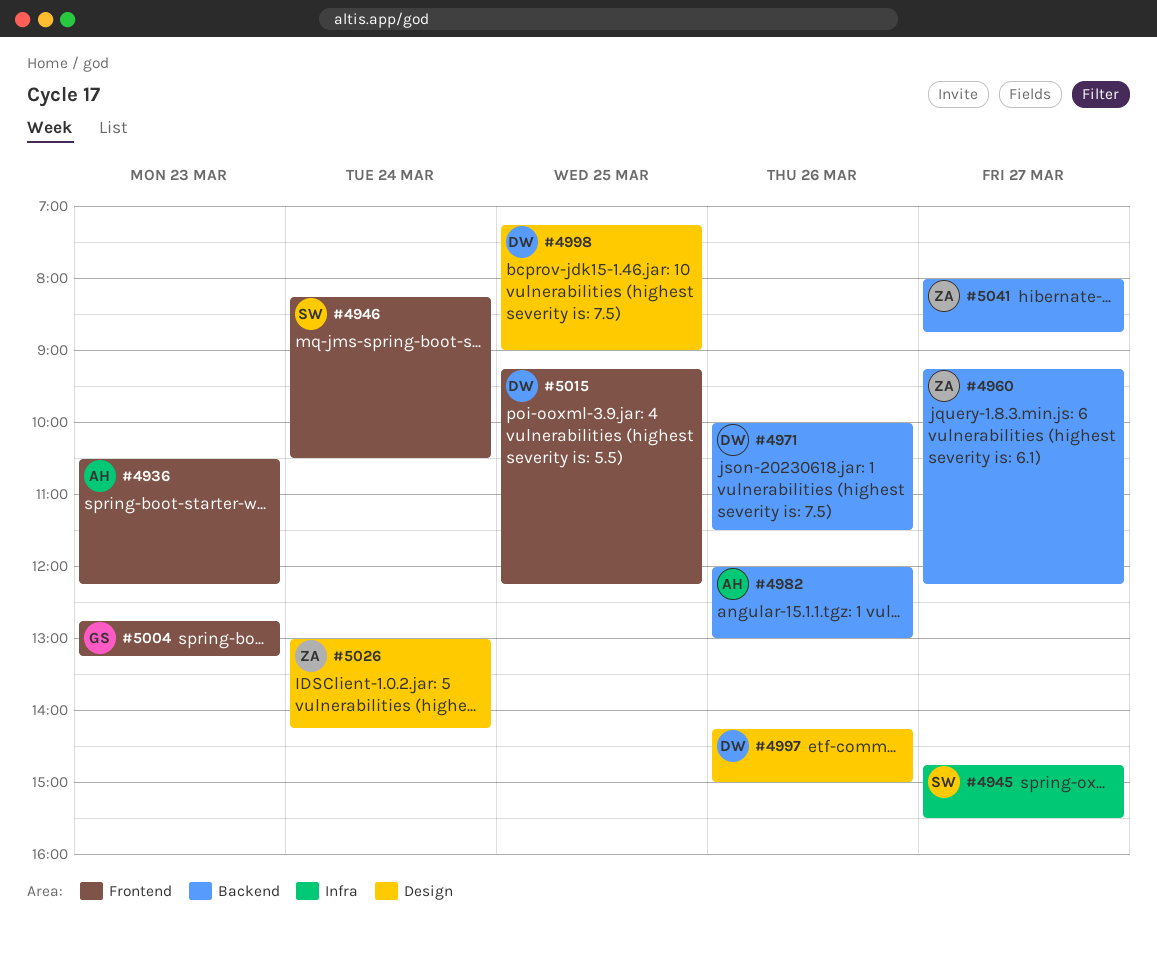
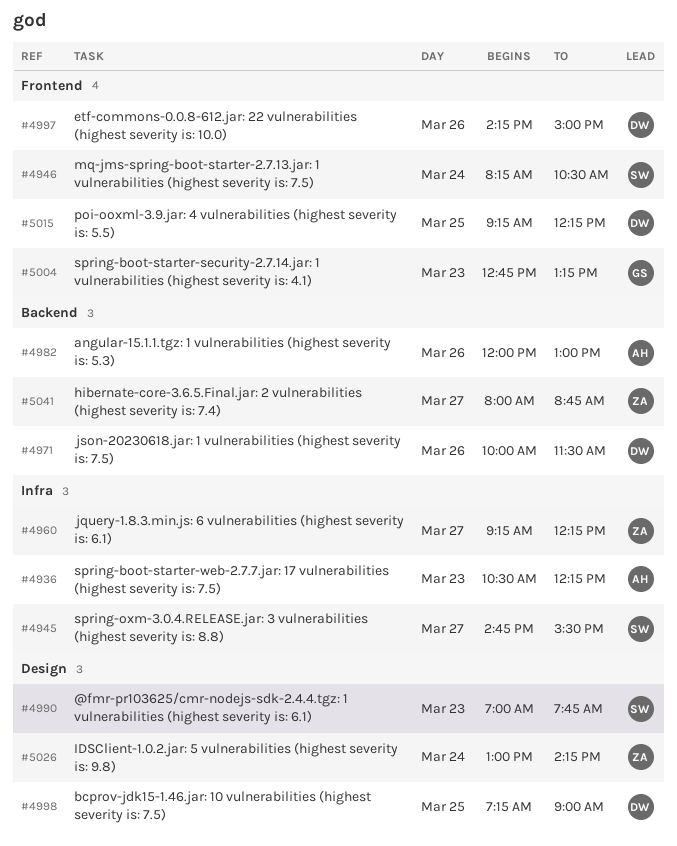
#4936, label: Frontend -> Infra
#4960, label: Backend -> Infra
#4990: none -> present
#4997, label: Design -> Frontend

